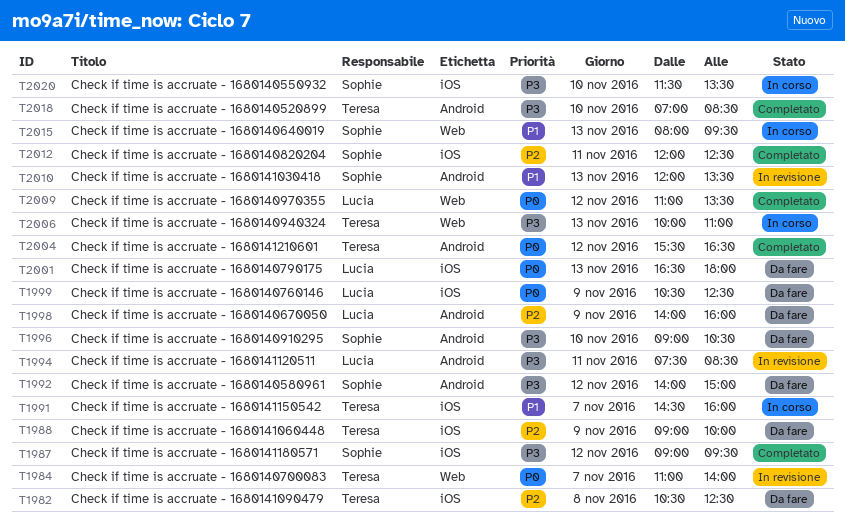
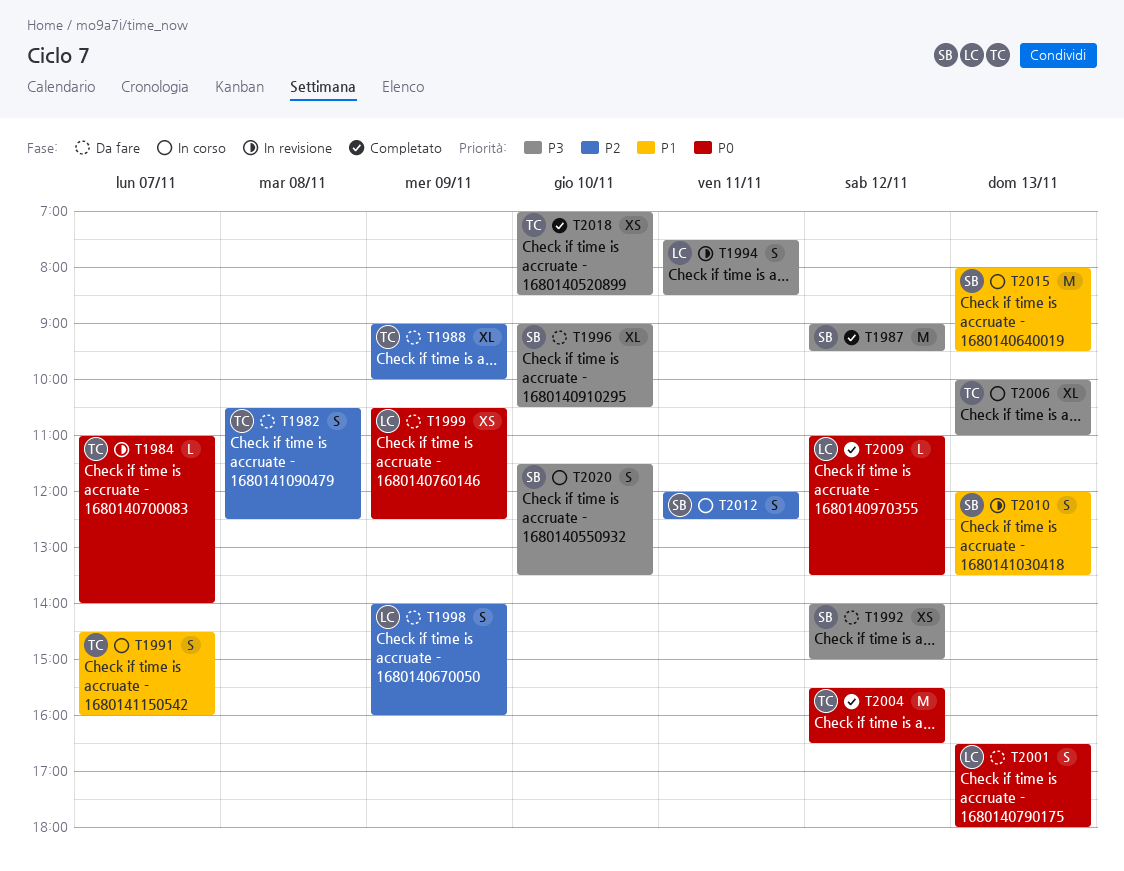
T2012, status: Completato -> In corso

